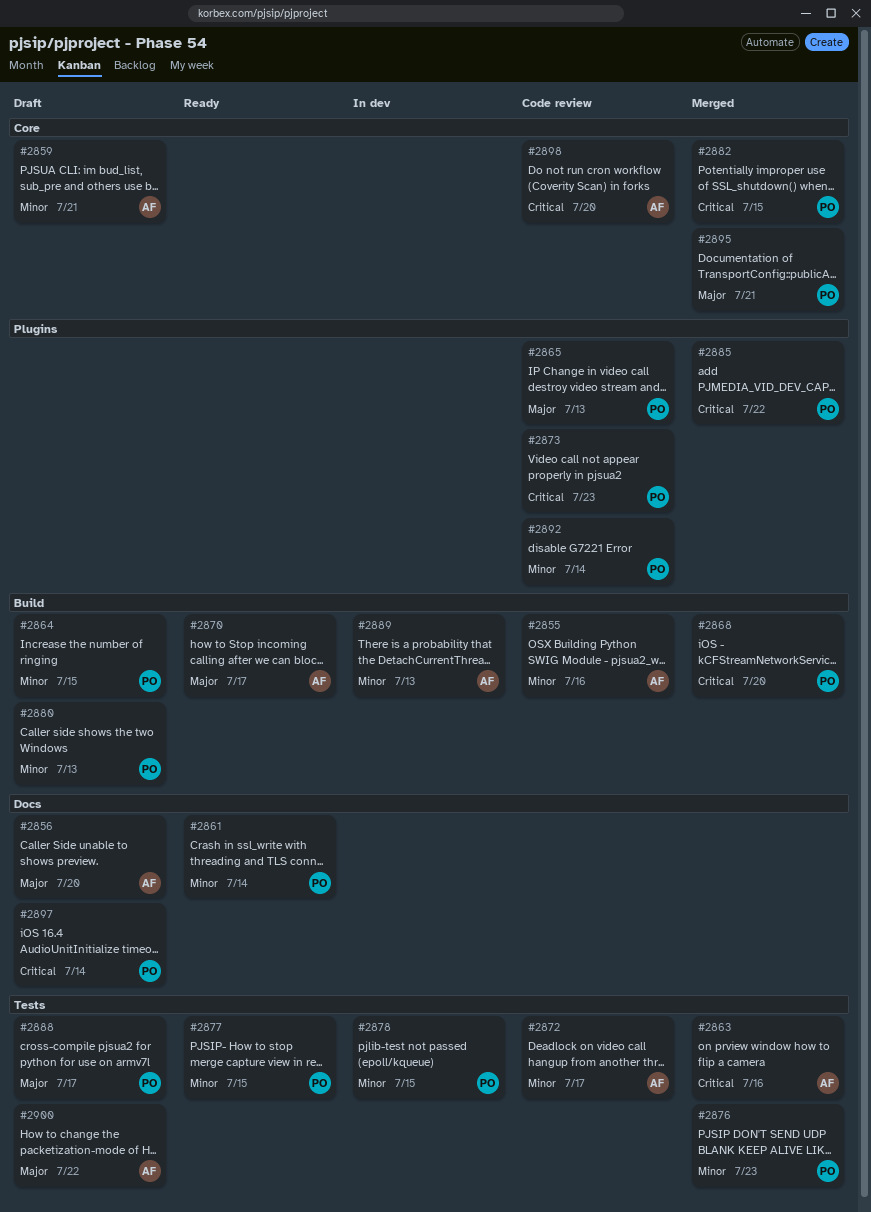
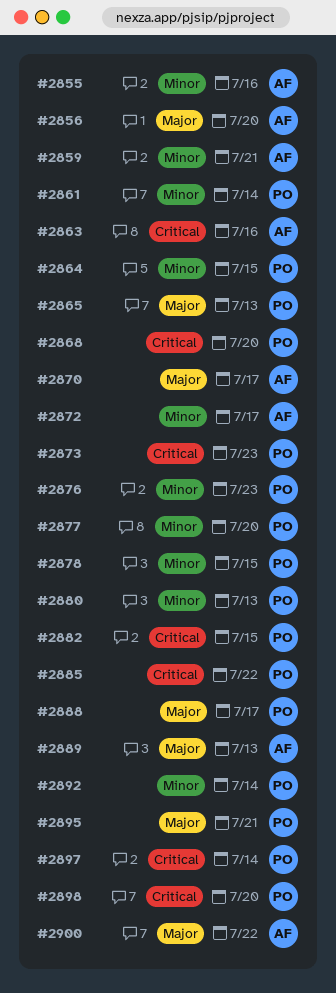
#2877, due: Jul 15 -> Jul 20
#2889, priority: Minor -> Major
#2898, owner: AF -> PO

